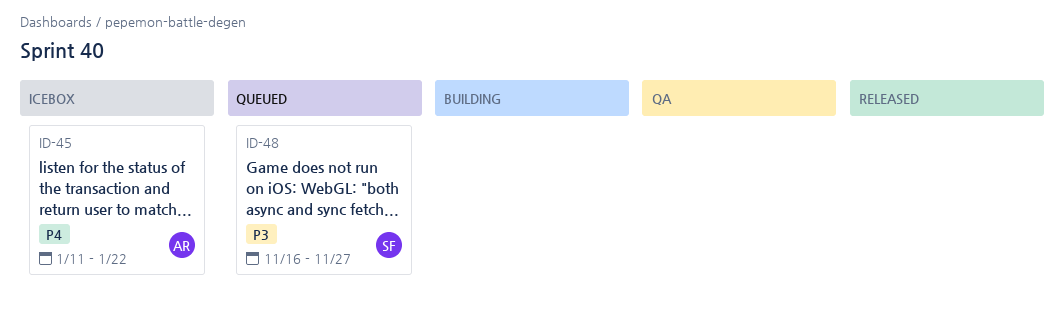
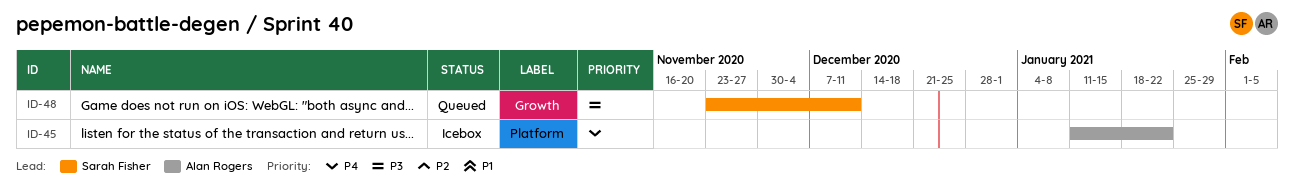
ID-48, start: Nov 16 -> Nov 23
ID-48, due: Nov 27 -> Dec 11

